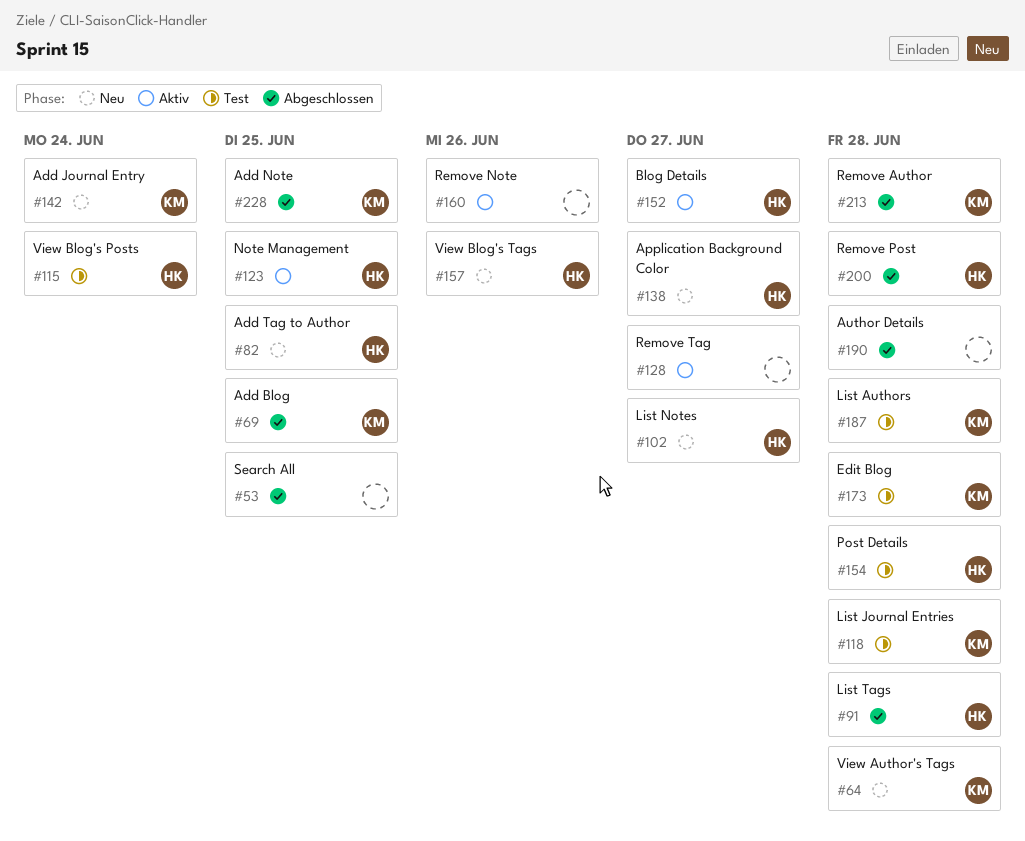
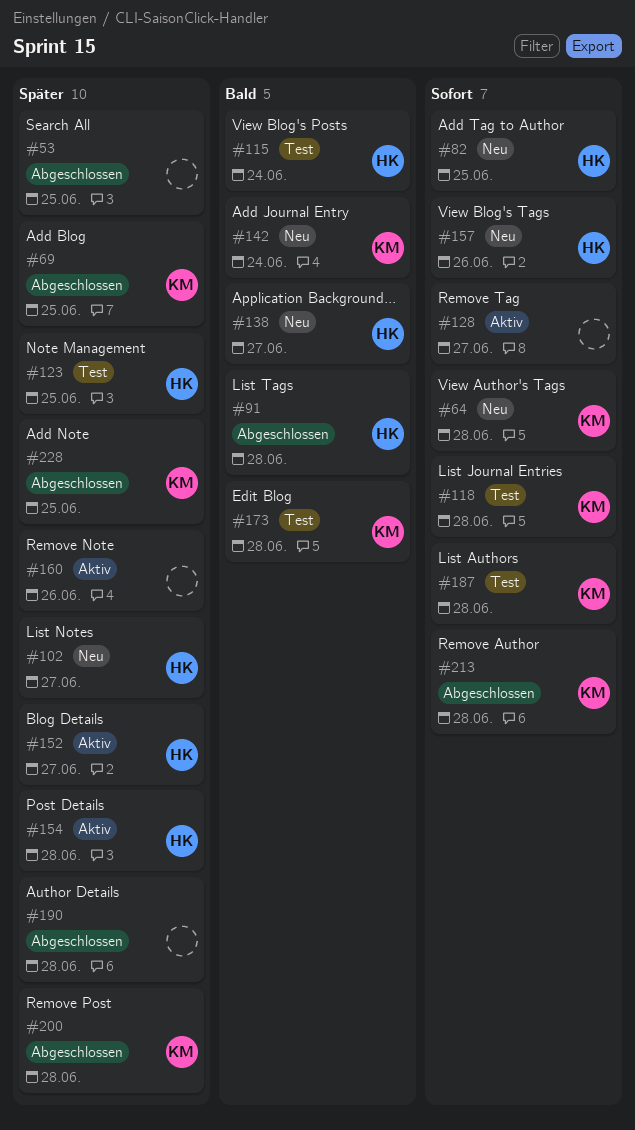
#123, status: Aktiv -> Test
#154, status: Test -> Aktiv
#200, owner: HK -> KM

